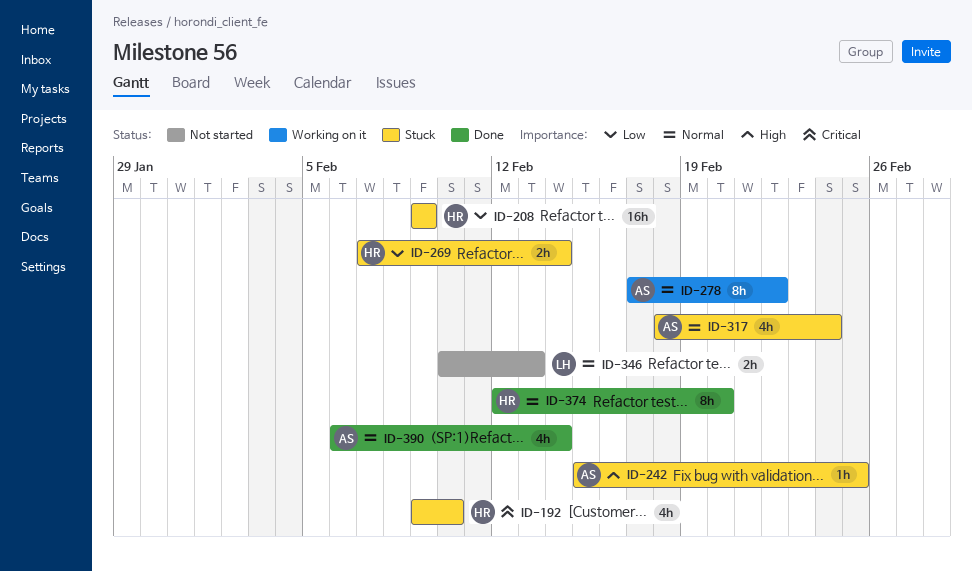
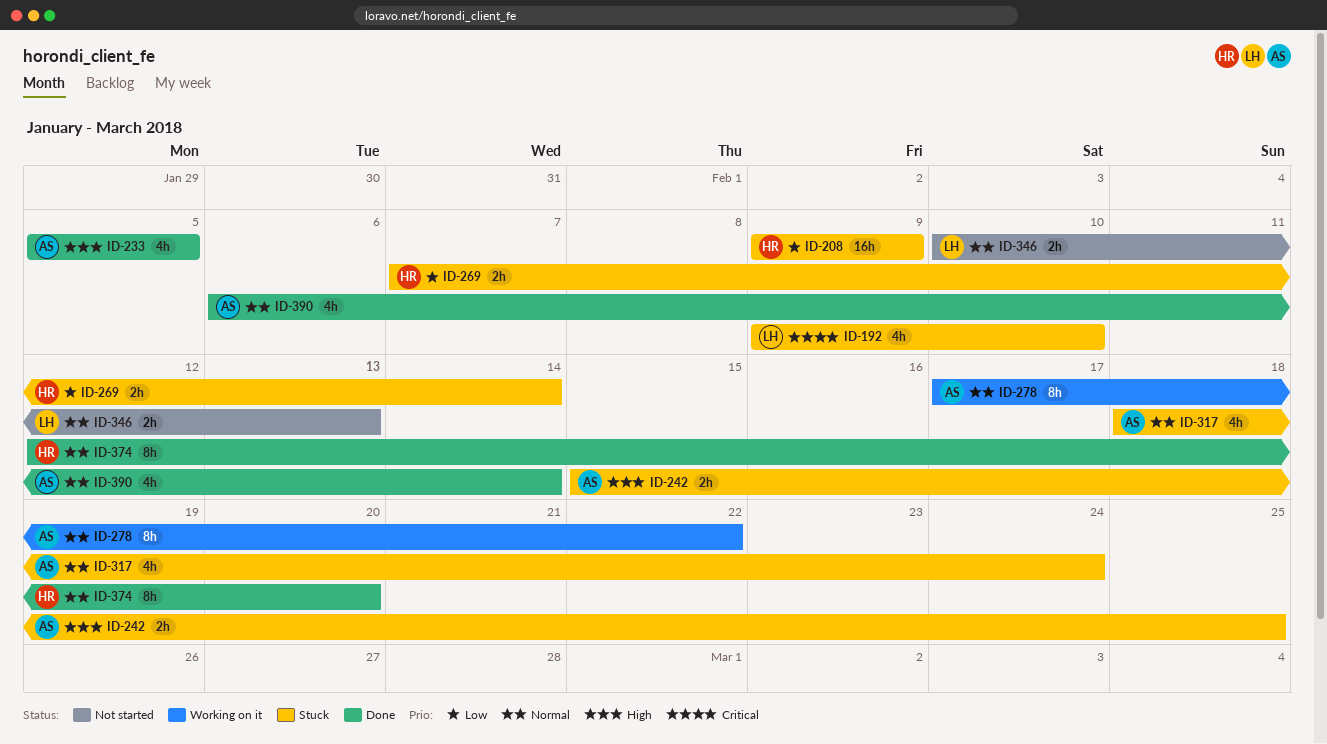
ID-192, owner: HR -> LH
ID-233: none -> present
ID-242, estimate: 1h -> 2h

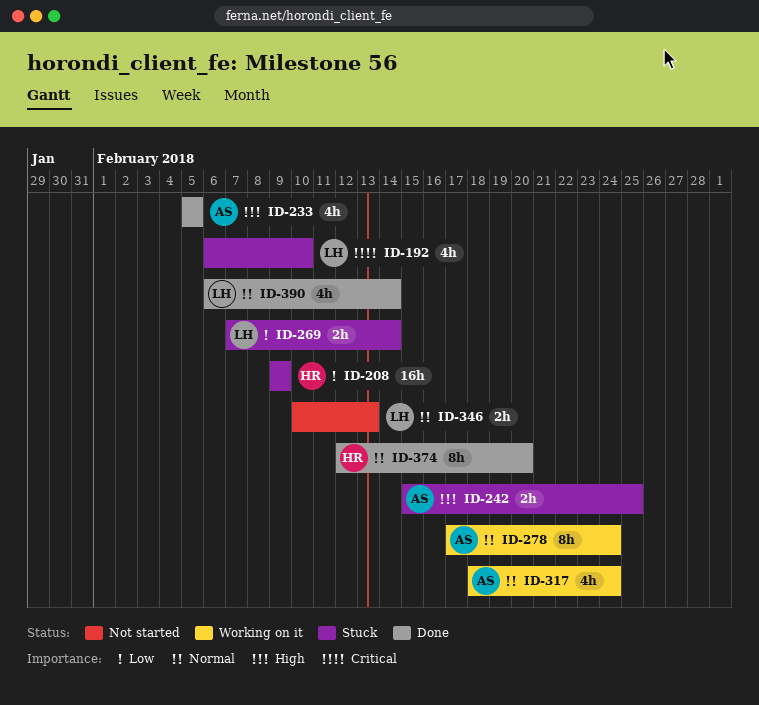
ID-192, start: Feb 9 -> Feb 6
ID-269, owner: HR -> LH
ID-278, due: Feb 22 -> Feb 24
ID-317, status: Stuck -> Working on it
ID-390, owner: AS -> LH

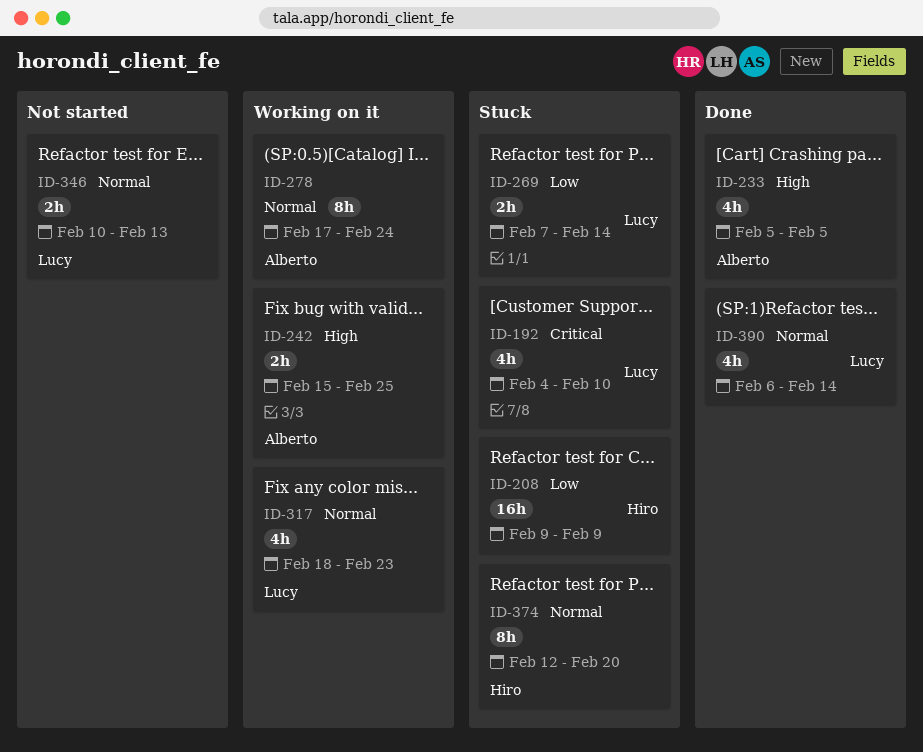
ID-192, start: Feb 6 -> Feb 4
ID-242, status: Stuck -> Working on it
ID-317, owner: Alberto -> Lucy
ID-317, due: Feb 24 -> Feb 23
ID-374, status: Done -> Stuck

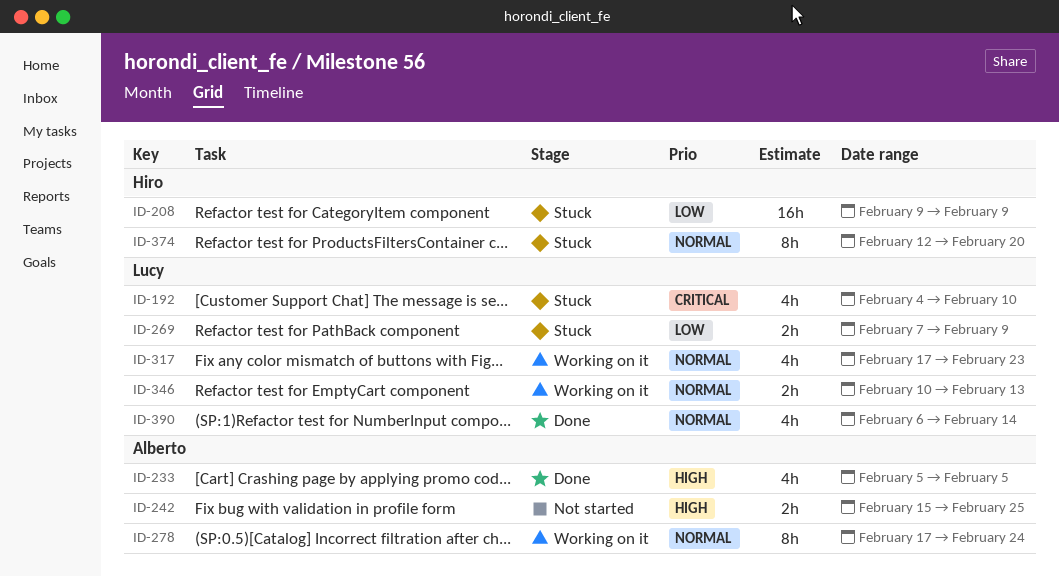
ID-242, status: Working on it -> Not started
ID-269, due: Feb 14 -> Feb 9
ID-317, start: Feb 18 -> Feb 17
ID-346, status: Not started -> Working on it

